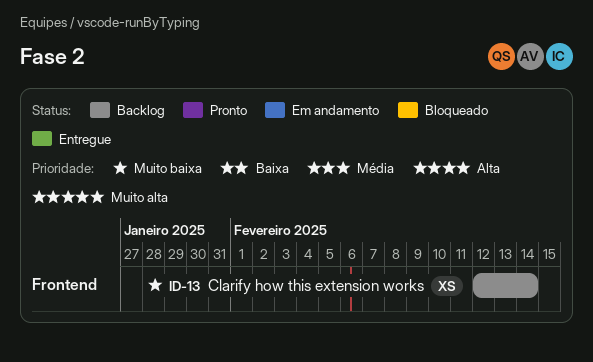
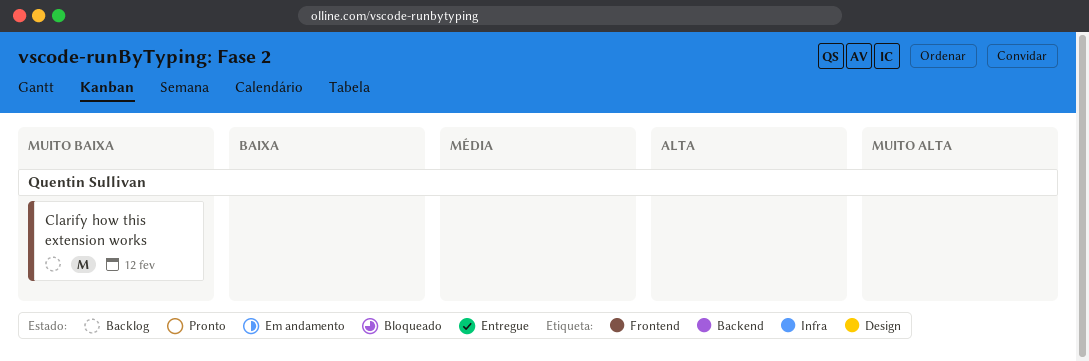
Clarify how this extension works, estimate: XS -> M
Clarify how this extension works, due: Feb 14 -> Feb 12

